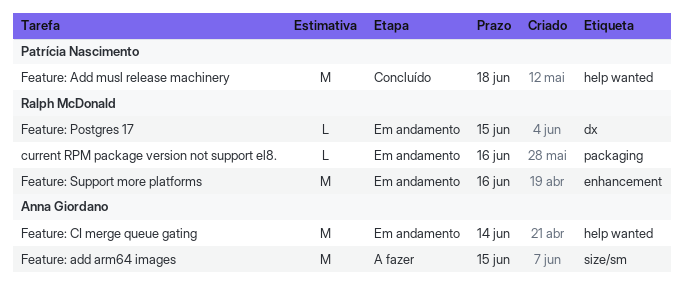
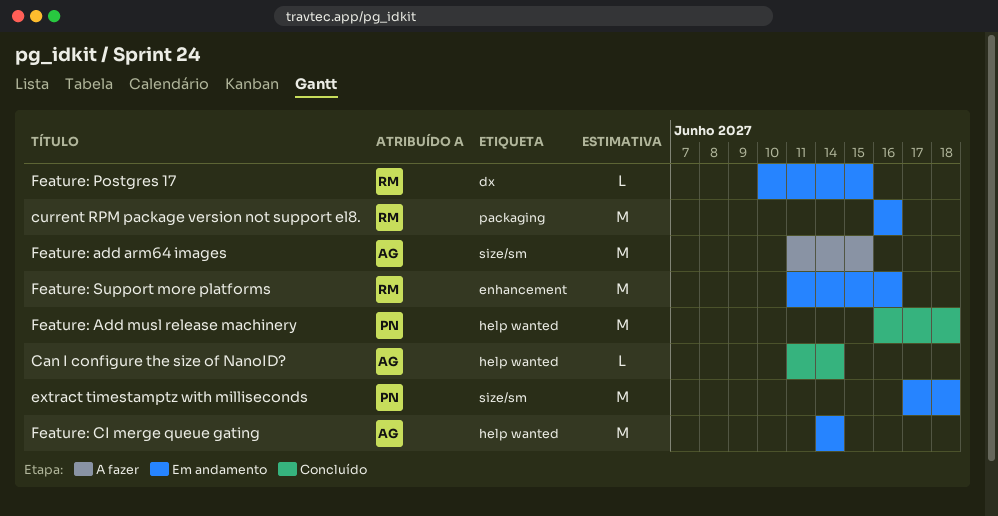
Can I configure the size of NanoID?: none -> present
current RPM package version not support el8., estimate: L -> M
extract timestamptz with milliseconds: none -> present

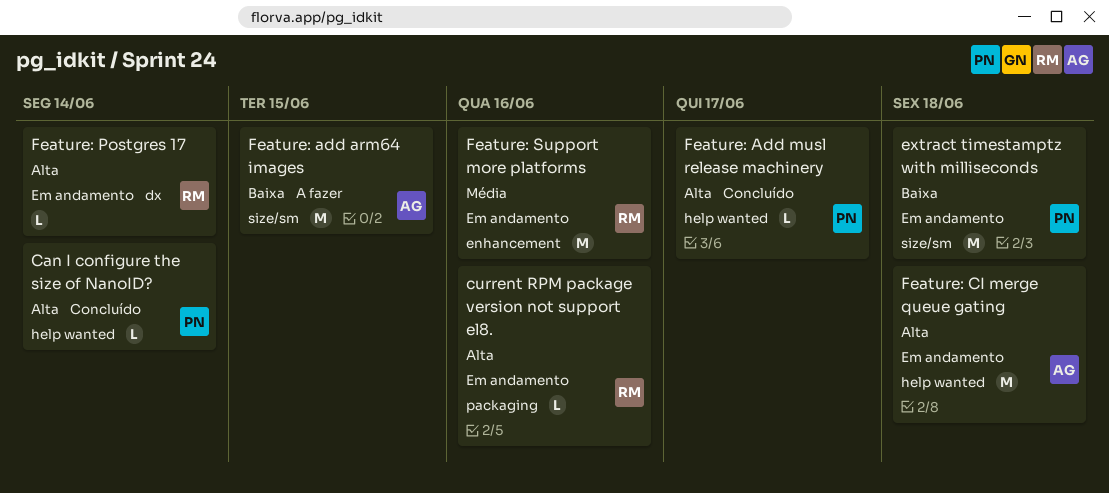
Can I configure the size of NanoID?, owner: AG -> PN
current RPM package version not support el8., estimate: M -> L
Feature: Add musl release machinery, estimate: M -> L
Feature: Add musl release machinery, due: Jun 18 -> Jun 17
Feature: CI merge queue gating, due: Jun 14 -> Jun 18
Feature: Postgres 17, due: Jun 15 -> Jun 14

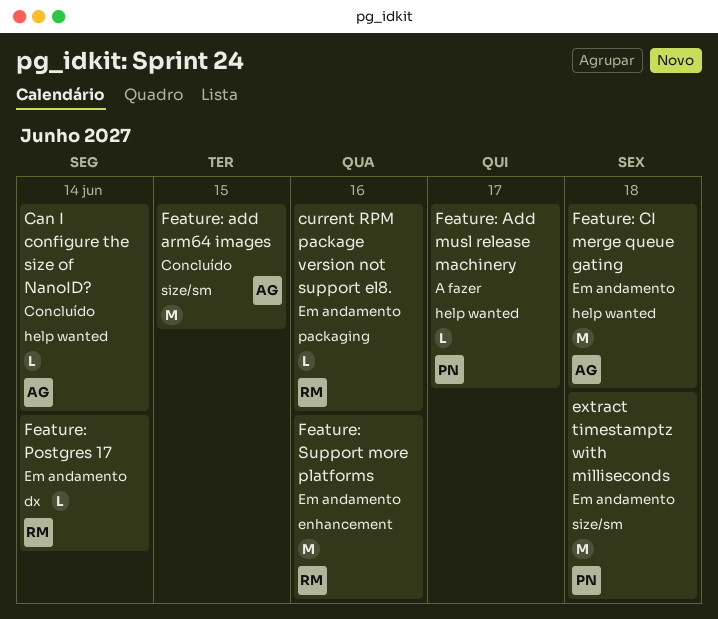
Can I configure the size of NanoID?, owner: PN -> AG
Feature: add arm64 images, status: A fazer -> Concluído
Feature: Add musl release machinery, status: Concluído -> A fazer

